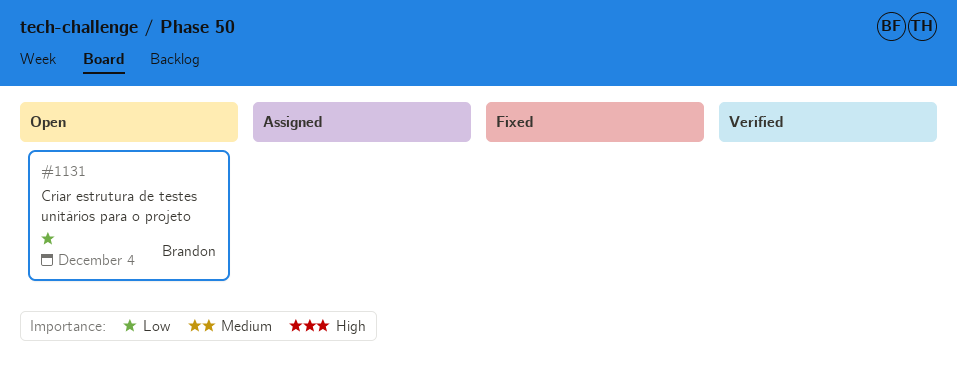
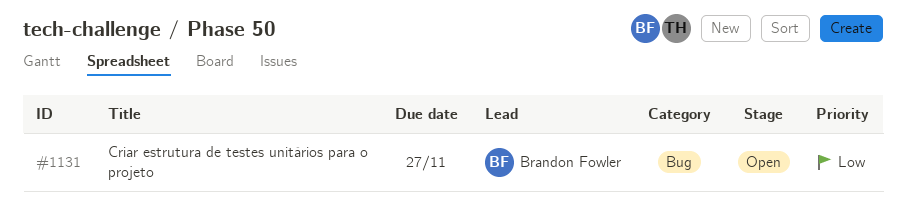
#1131, due: Dec 4 -> Nov 27

